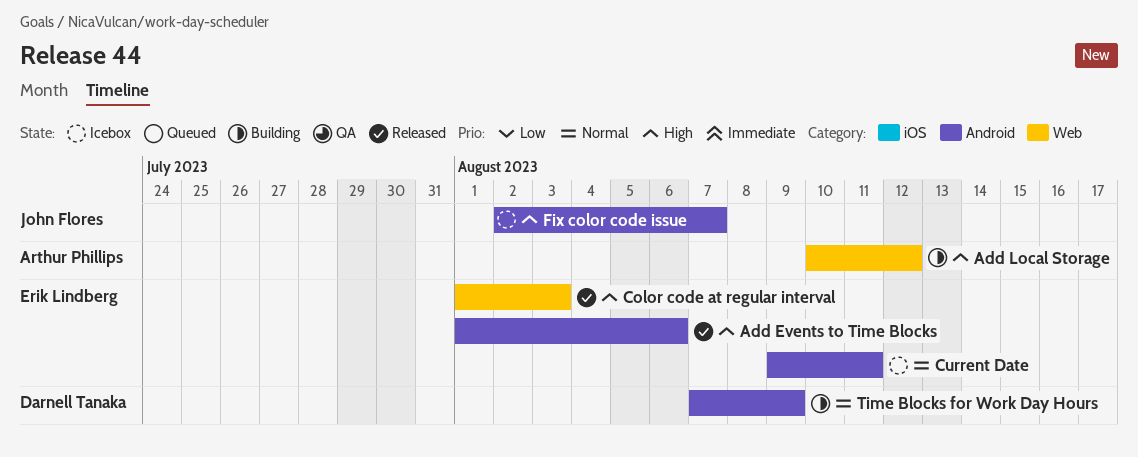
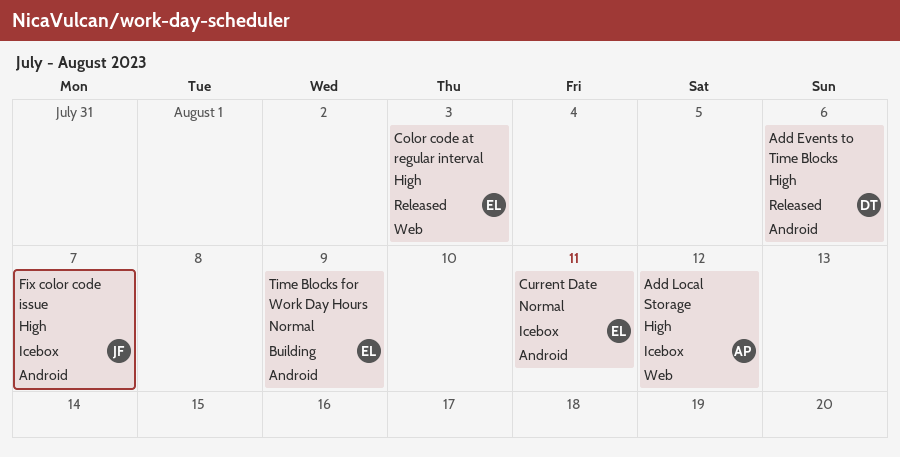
Add Events to Time Blocks, owner: Erik Lindberg -> Darnell Tanaka
Add Local Storage, status: Building -> Icebox
Time Blocks for Work Day Hours, owner: Darnell Tanaka -> Erik Lindberg

